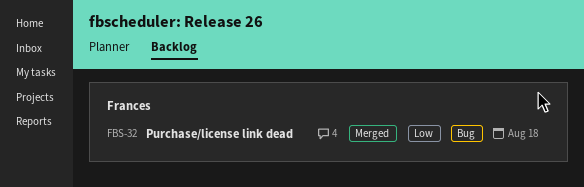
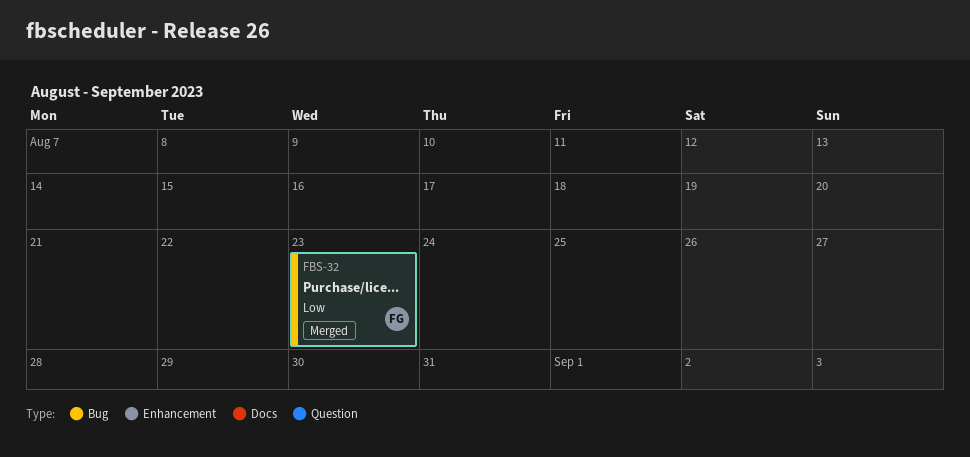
FBS-32, due: Aug 18 -> Aug 23

